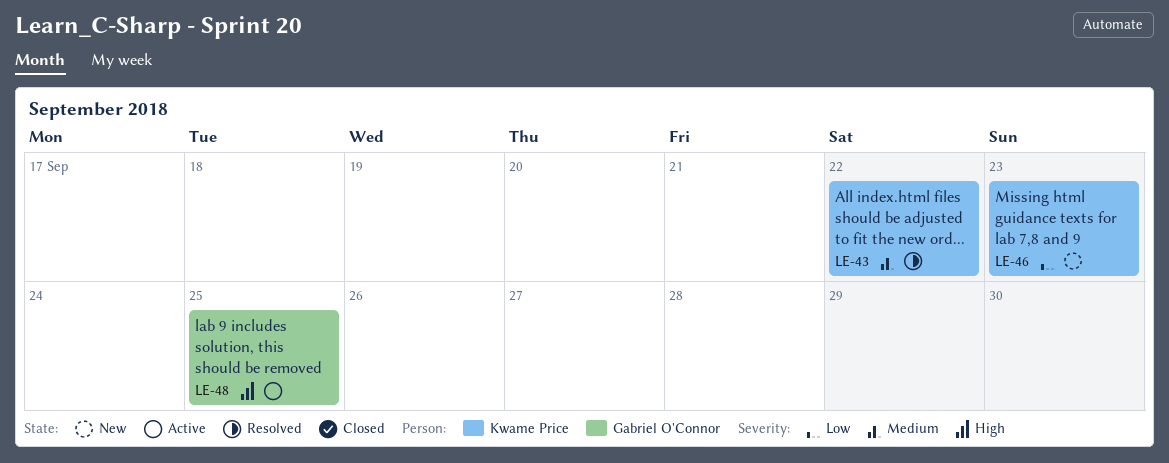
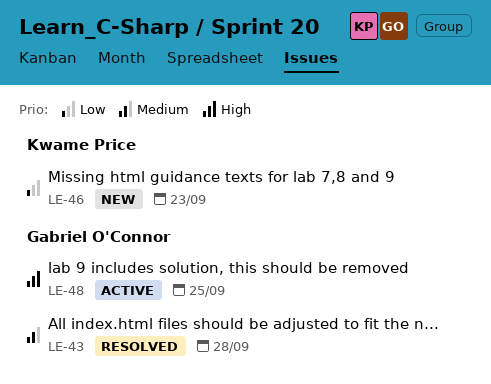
LE-43, owner: Kwame Price -> Gabriel O'Connor
LE-43, due: Sep 22 -> Sep 28

